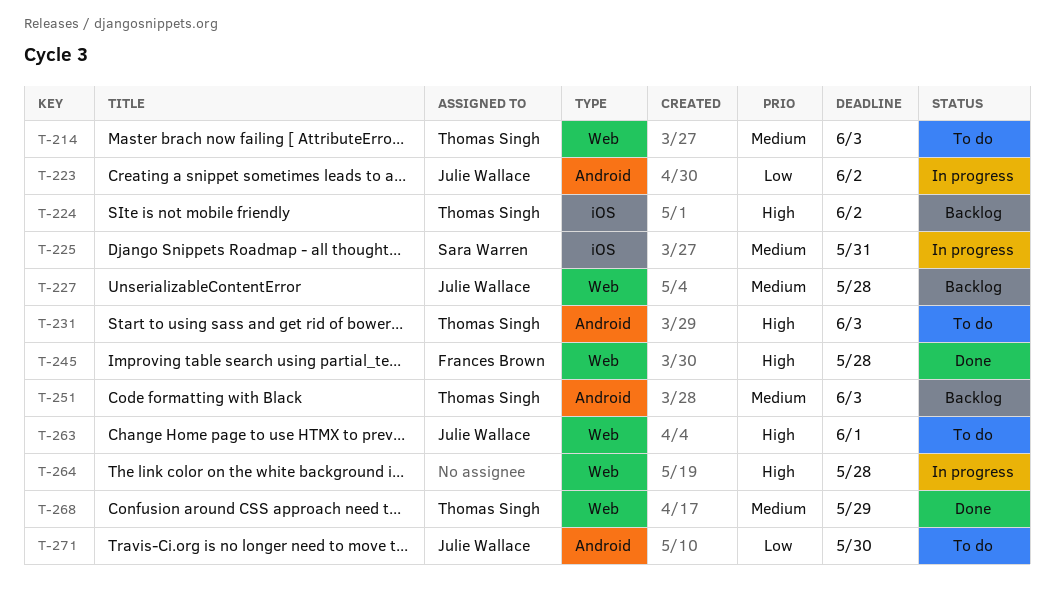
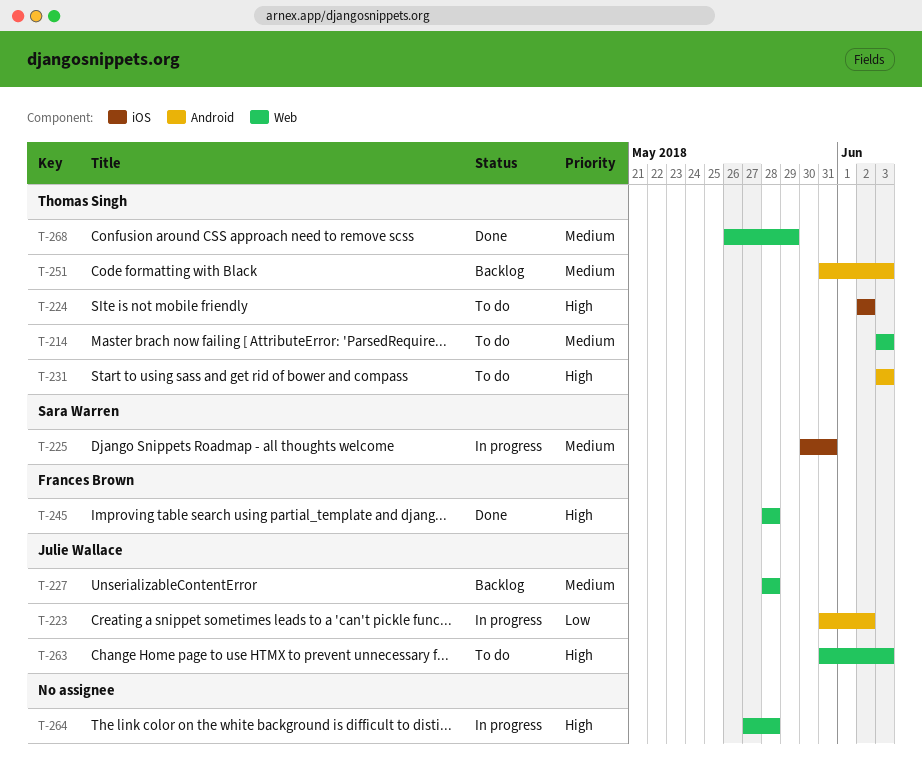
T-224, status: Backlog -> To do
T-263, due: Jun 1 -> Jun 3
T-271: present -> none

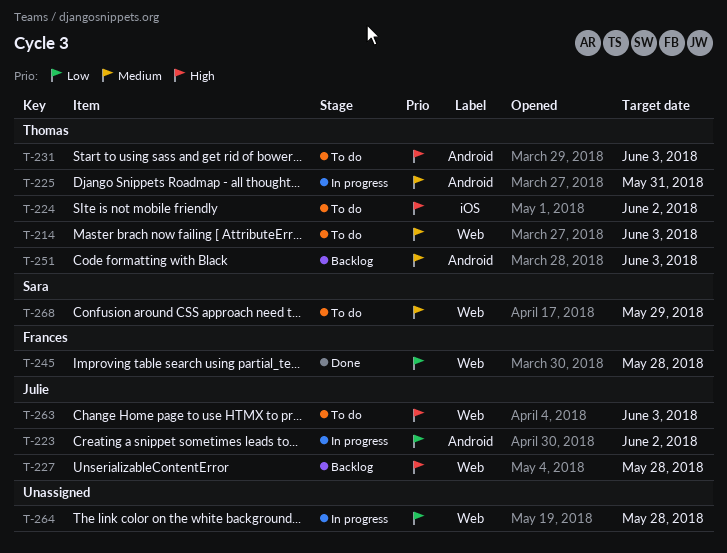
T-225, owner: Sara Warren -> Thomas Singh
T-225, label: iOS -> Android
T-227, priority: Medium -> High
T-245, priority: High -> Low
T-264, priority: High -> Low
T-268, status: Done -> To do
T-268, owner: Thomas Singh -> Sara Warren

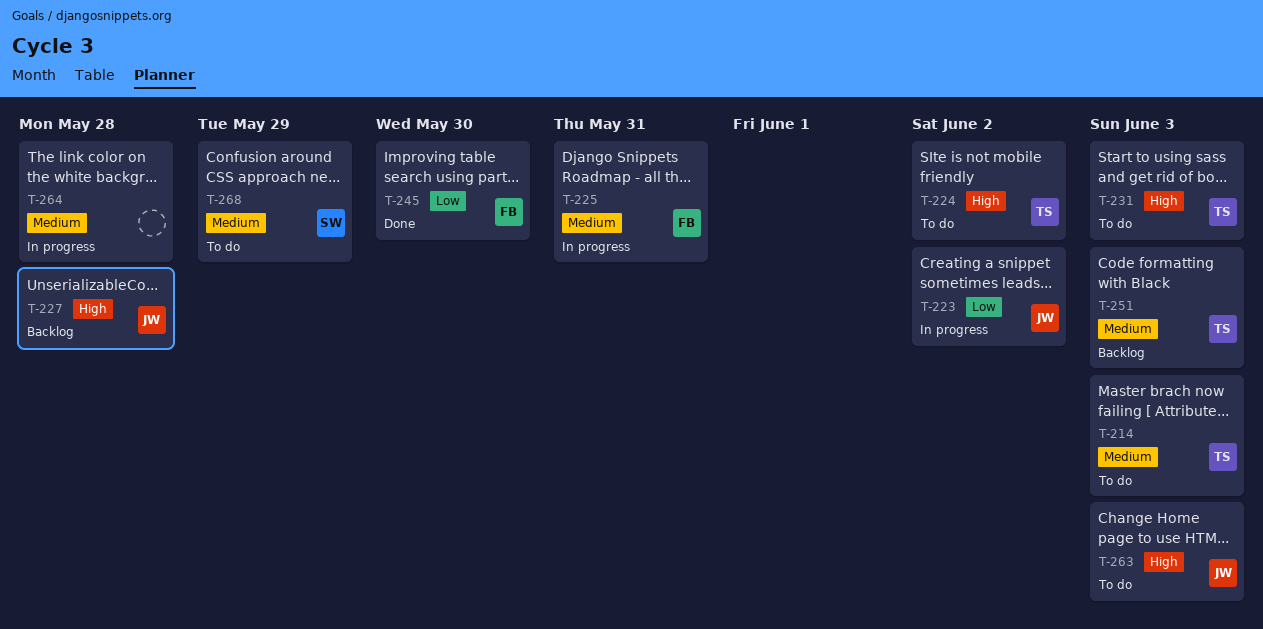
T-225, owner: Thomas -> Frances
T-245, due: May 28 -> May 30
T-264, priority: Low -> Medium

